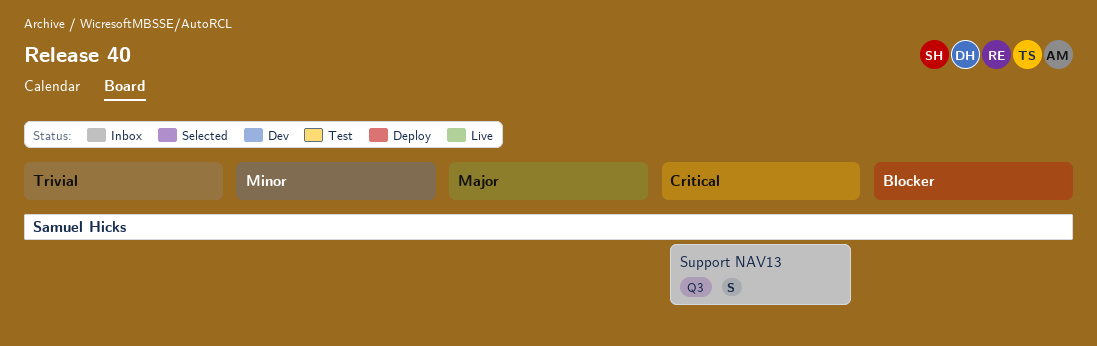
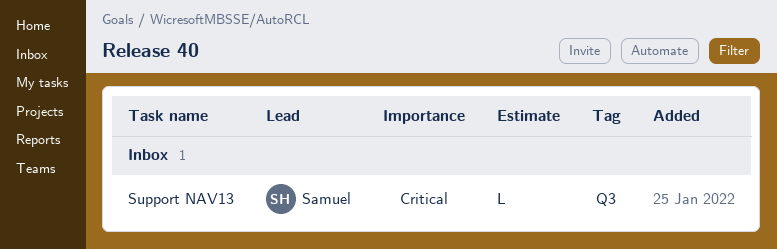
Support NAV13, estimate: S -> L

